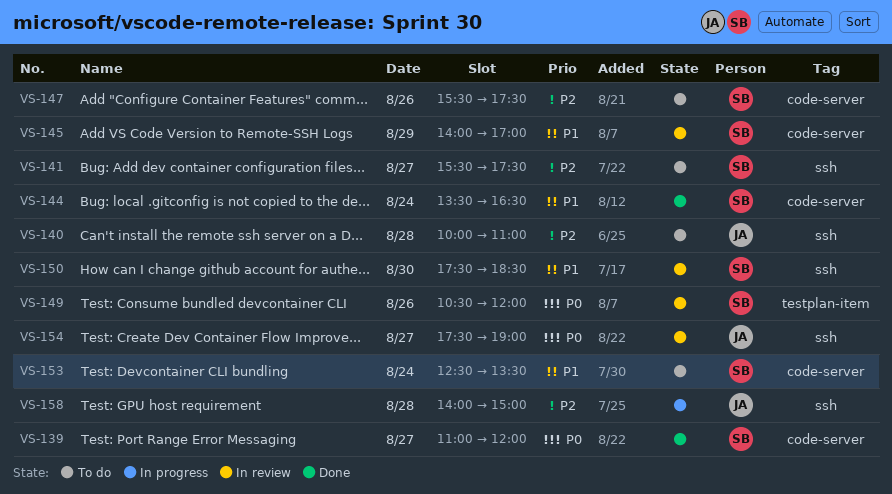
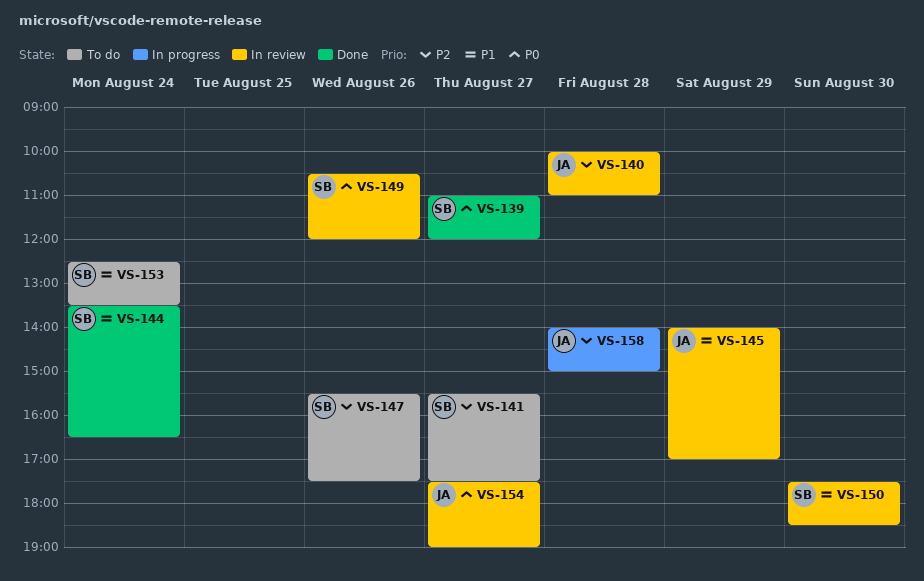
VS-140, status: To do -> In review
VS-145, owner: SB -> JA

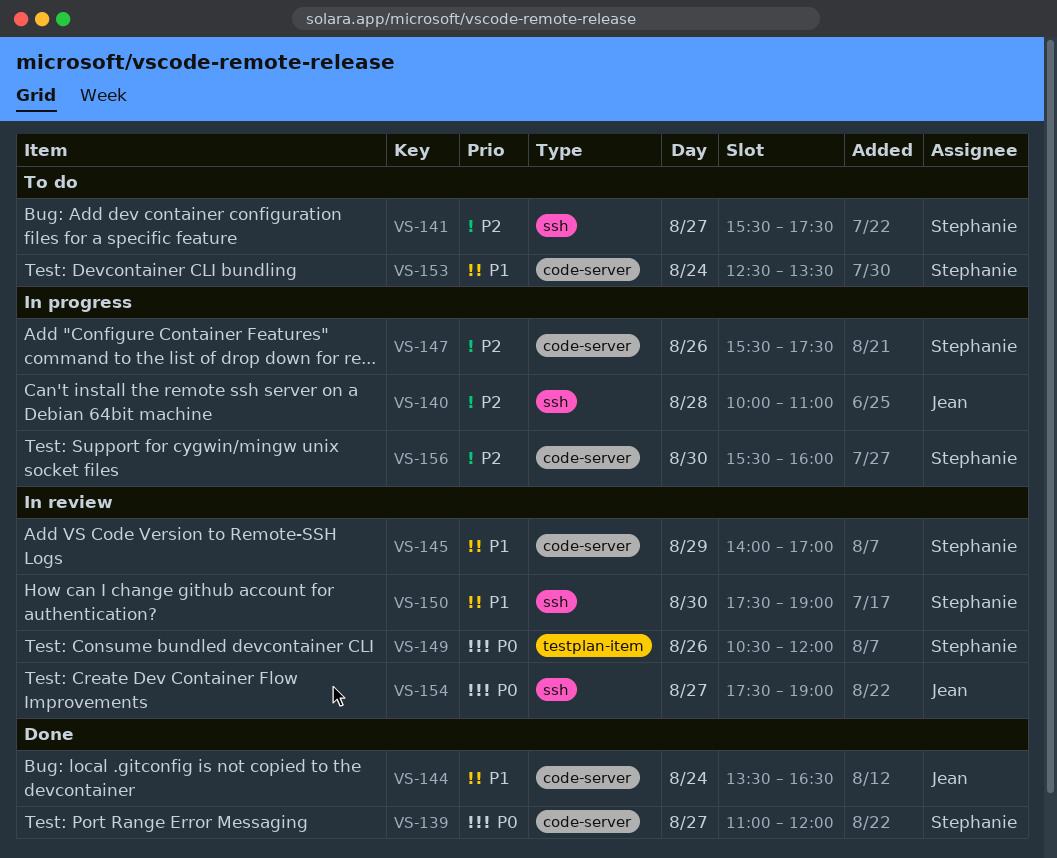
VS-140, status: In review -> In progress
VS-144, owner: Stephanie -> Jean
VS-145, owner: Jean -> Stephanie
VS-147, status: To do -> In progress
VS-150, ends: 18:30 -> 19:00
VS-156: none -> present
VS-158: present -> none

